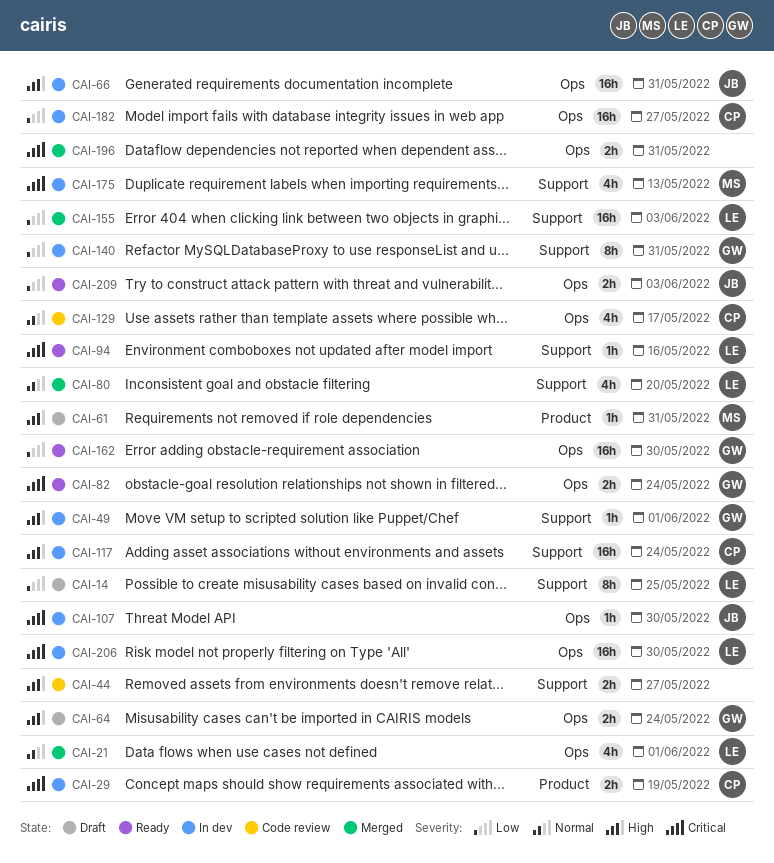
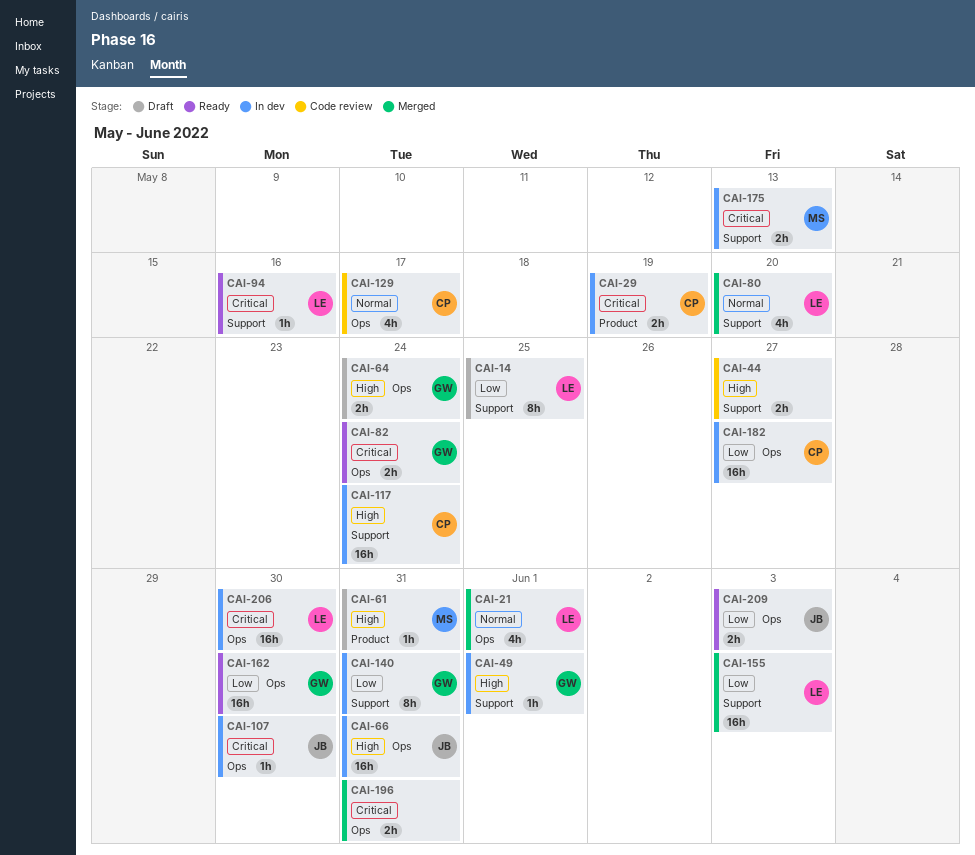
CAI-175, estimate: 4h -> 2h

